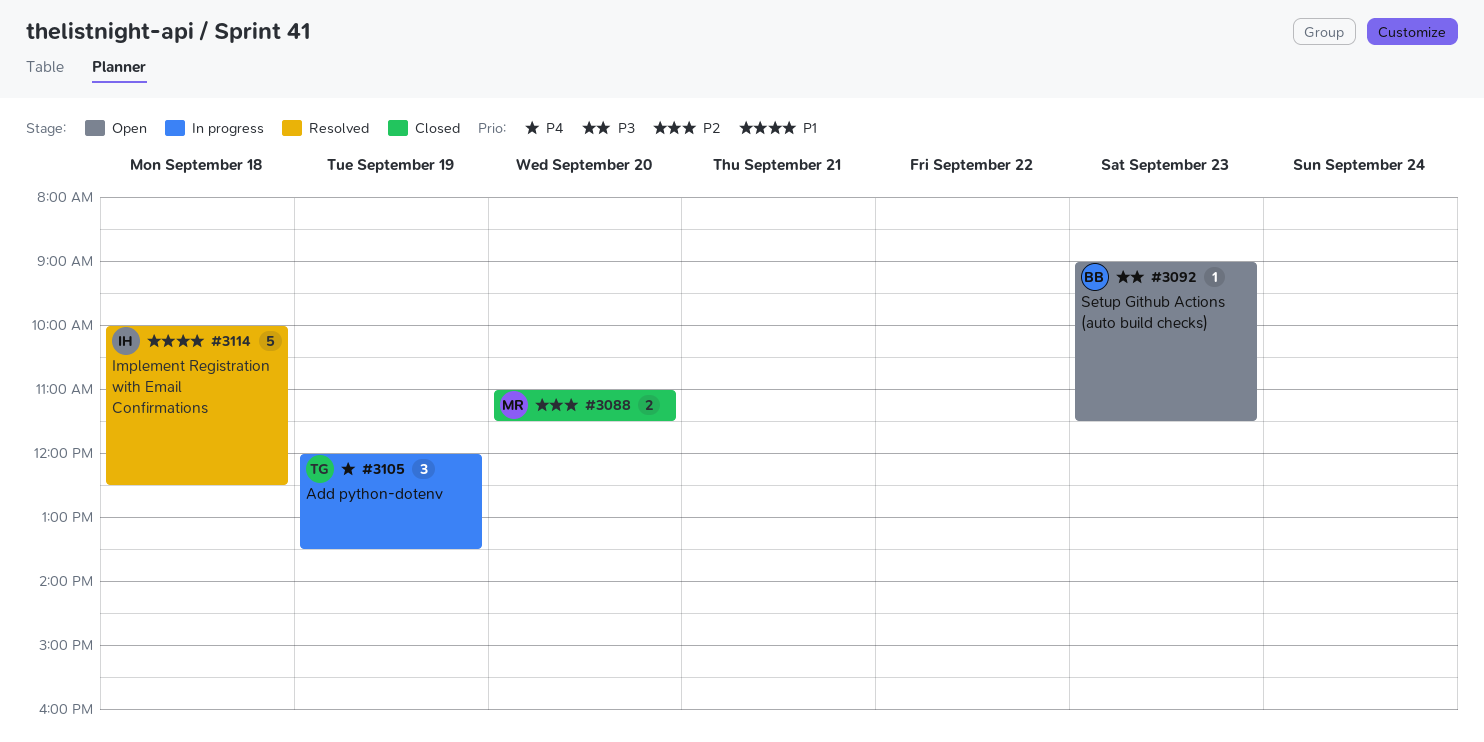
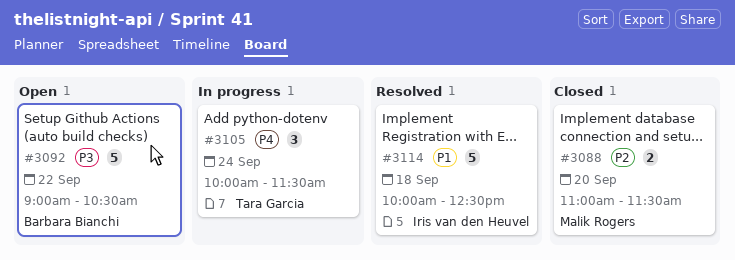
#3092, estimate: 1 -> 5
#3092, day: Sep 23 -> Sep 22
#3092, ends: 11:30 -> 10:30
#3105, day: Sep 19 -> Sep 24
#3105, begins: 12:00 -> 10:00
#3105, ends: 13:30 -> 11:30

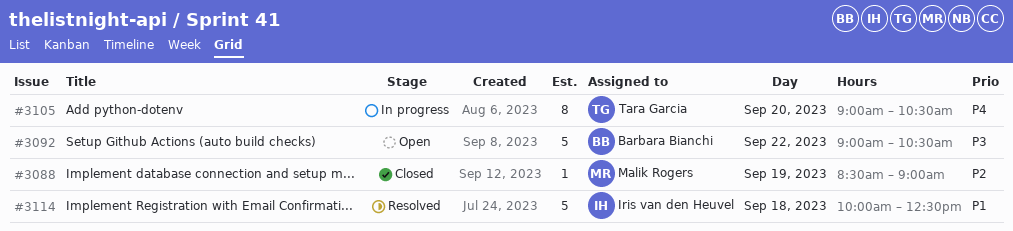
#3088, estimate: 2 -> 1
#3088, day: Sep 20 -> Sep 19
#3088, begins: 11:00 -> 08:30
#3088, ends: 11:30 -> 09:00
#3105, estimate: 3 -> 8
#3105, day: Sep 24 -> Sep 20
#3105, begins: 10:00 -> 09:00
#3105, ends: 11:30 -> 10:30

